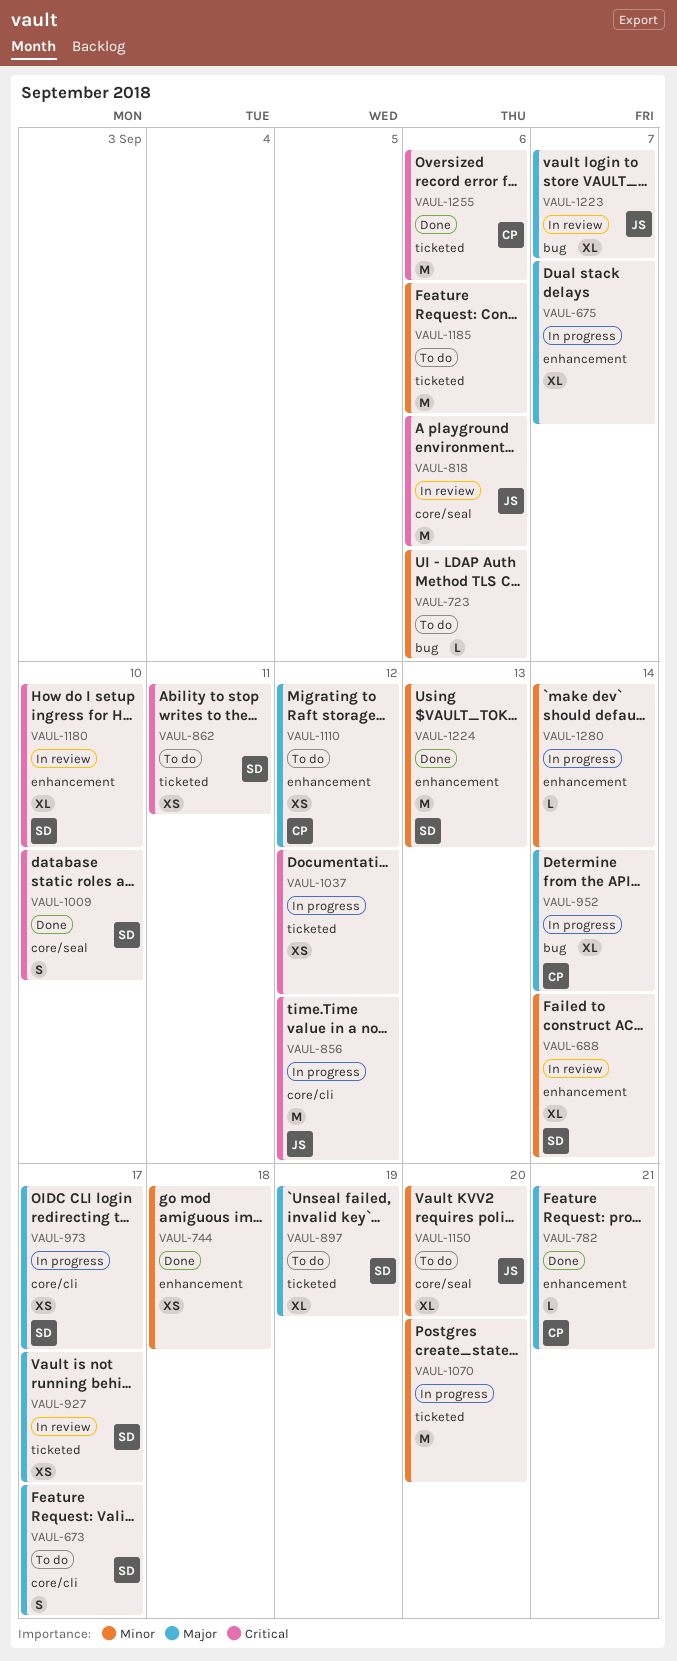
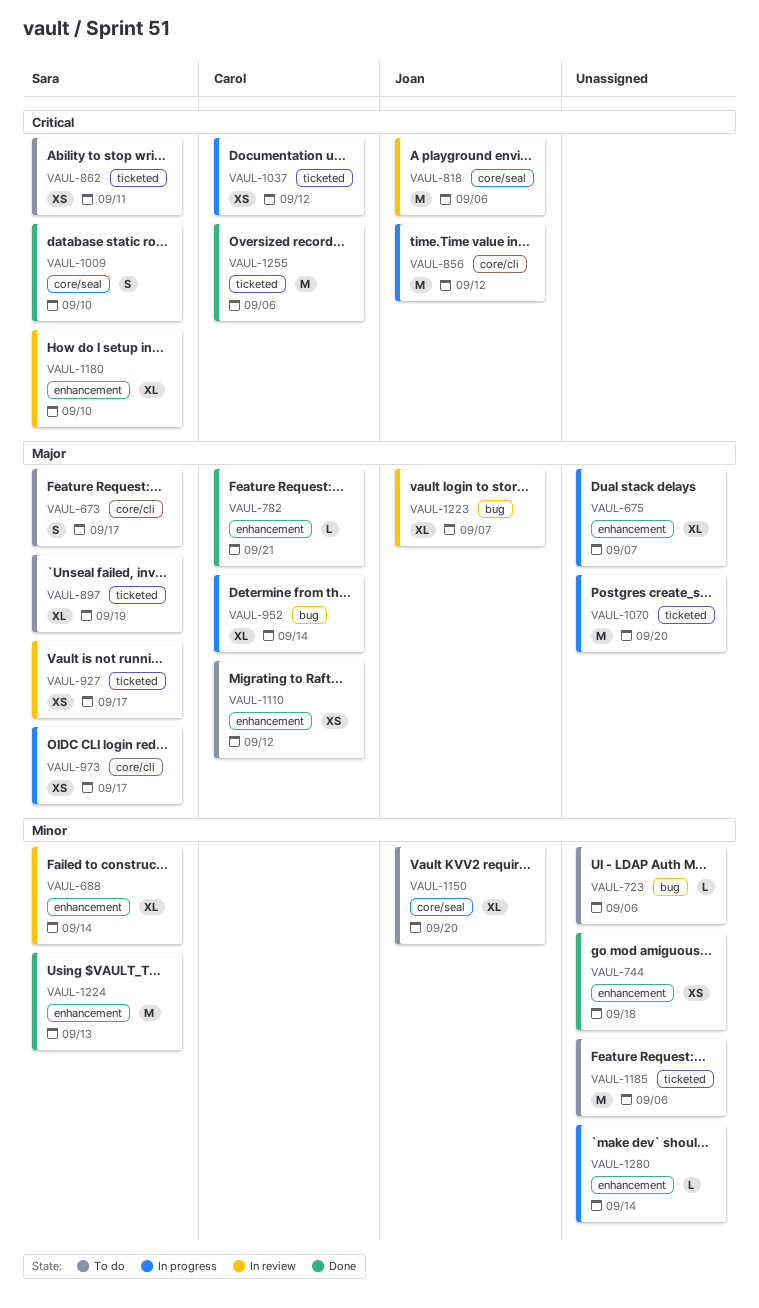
VAUL-1037, owner: none -> Carol
VAUL-1070, priority: Minor -> Major

